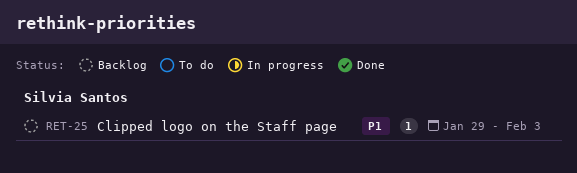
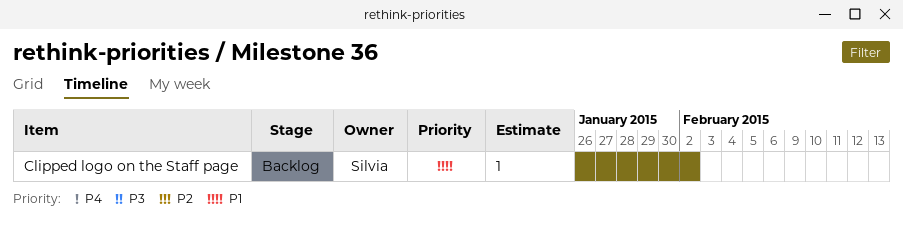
Clipped logo on the Staff page, start: Jan 29 -> Jan 26
Clipped logo on the Staff page, due: Feb 3 -> Feb 2

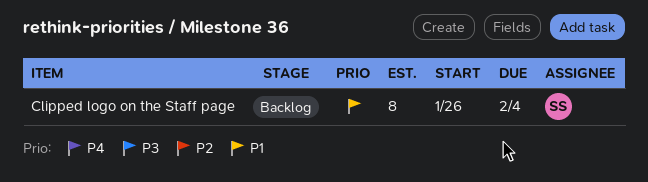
Clipped logo on the Staff page, estimate: 1 -> 8
Clipped logo on the Staff page, due: Feb 2 -> Feb 4

